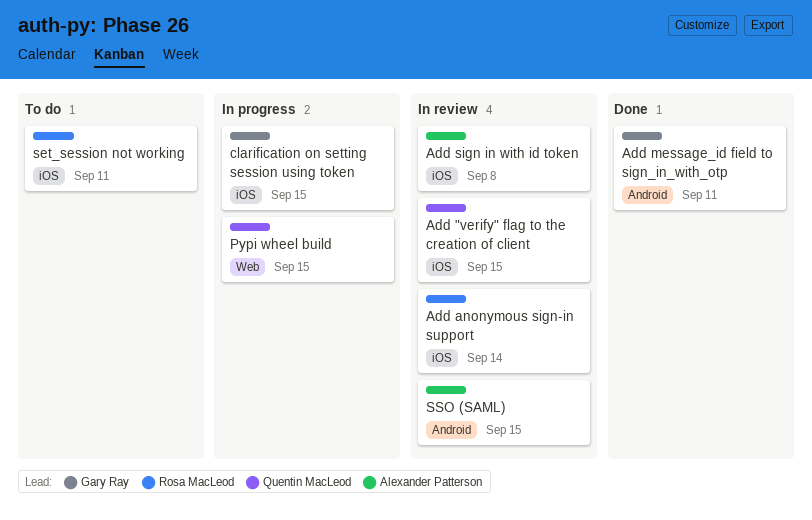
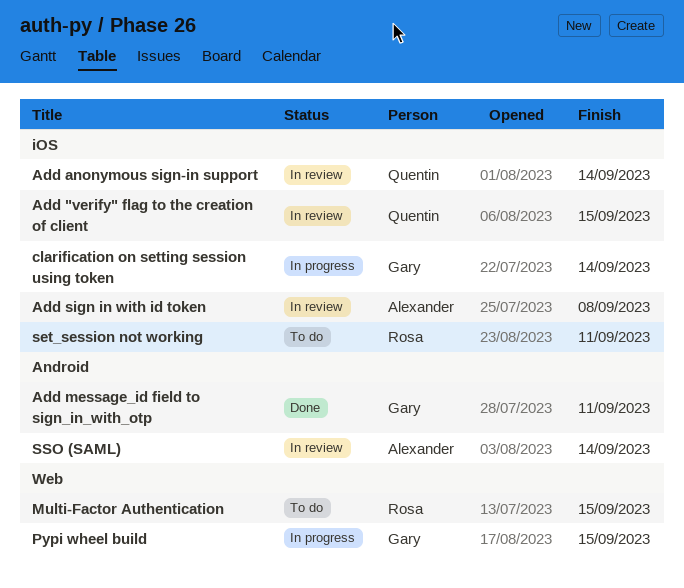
Add anonymous sign-in support, owner: Rosa MacLeod -> Quentin MacLeod
clarification on setting session using token, due: Sep 15 -> Sep 14
Multi-Factor Authentication: none -> present
Pypi wheel build, owner: Quentin MacLeod -> Gary Ray
SSO (SAML), due: Sep 15 -> Sep 14

